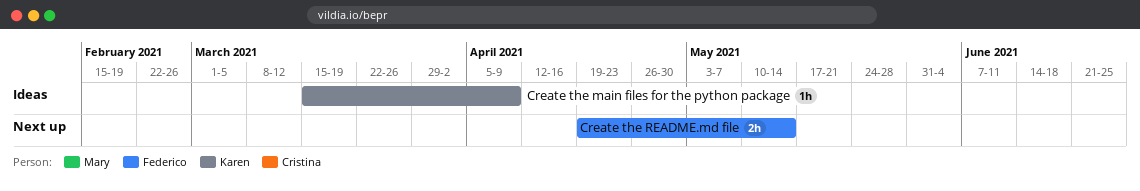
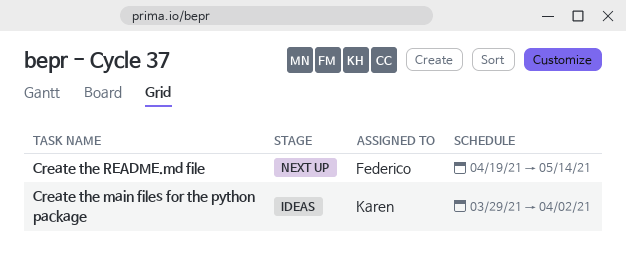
Create the main files for the python package, start: Mar 15 -> Mar 29
Create the main files for the python package, due: Apr 9 -> Apr 2

